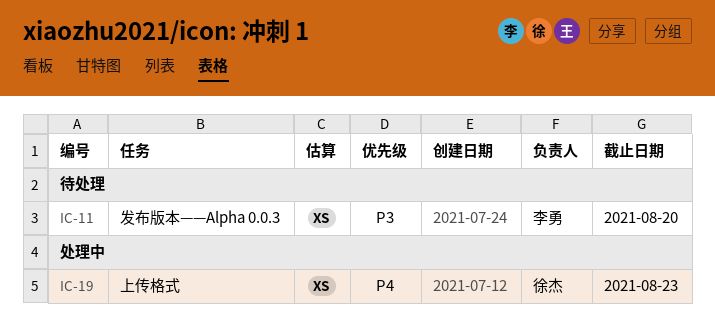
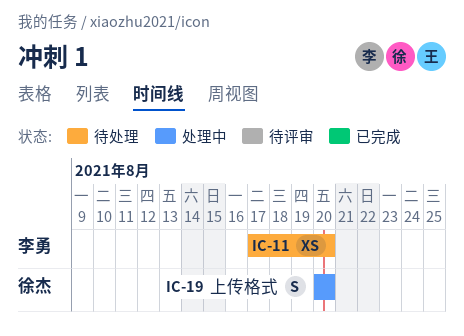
IC-19, estimate: XS -> S
IC-19, due: Aug 23 -> Aug 20

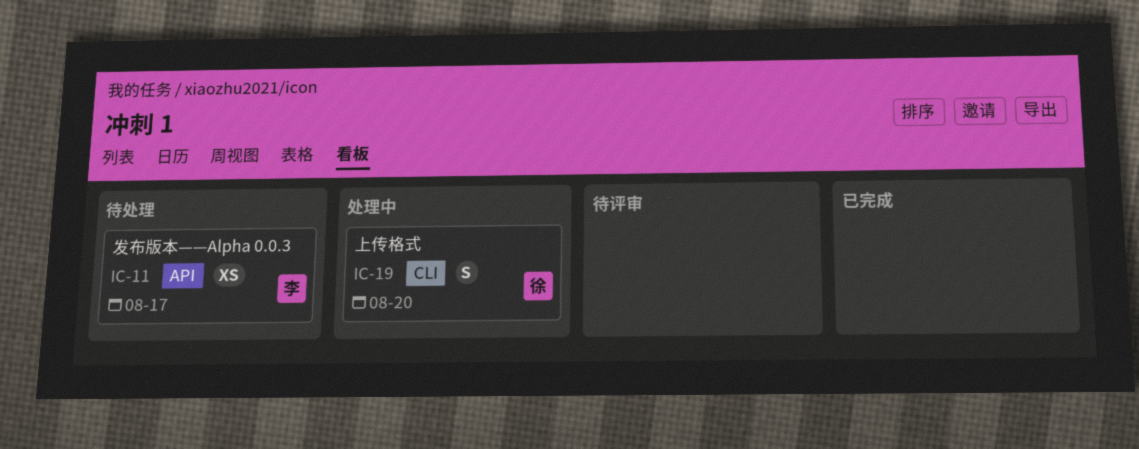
IC-11, due: Aug 20 -> Aug 17

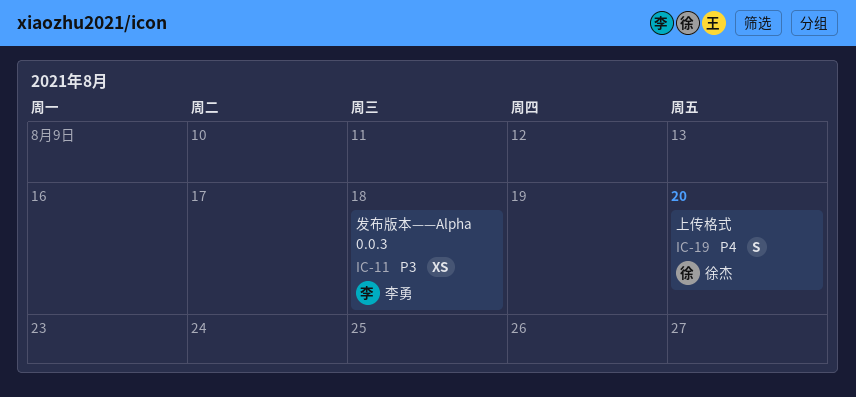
IC-11, due: Aug 17 -> Aug 18

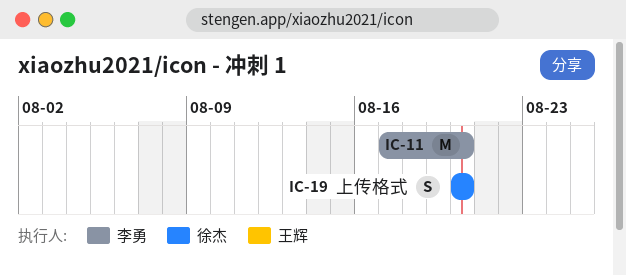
IC-11, estimate: XS -> M
IC-11, due: Aug 18 -> Aug 20

